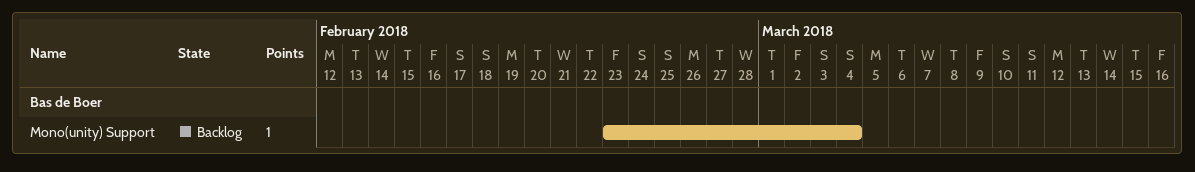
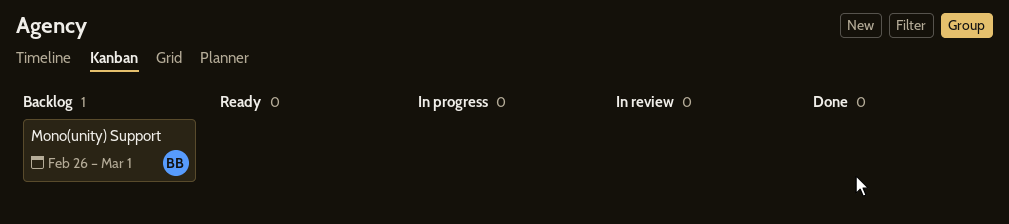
Mono(unity) Support, start: Feb 23 -> Feb 26
Mono(unity) Support, due: Mar 4 -> Mar 1

